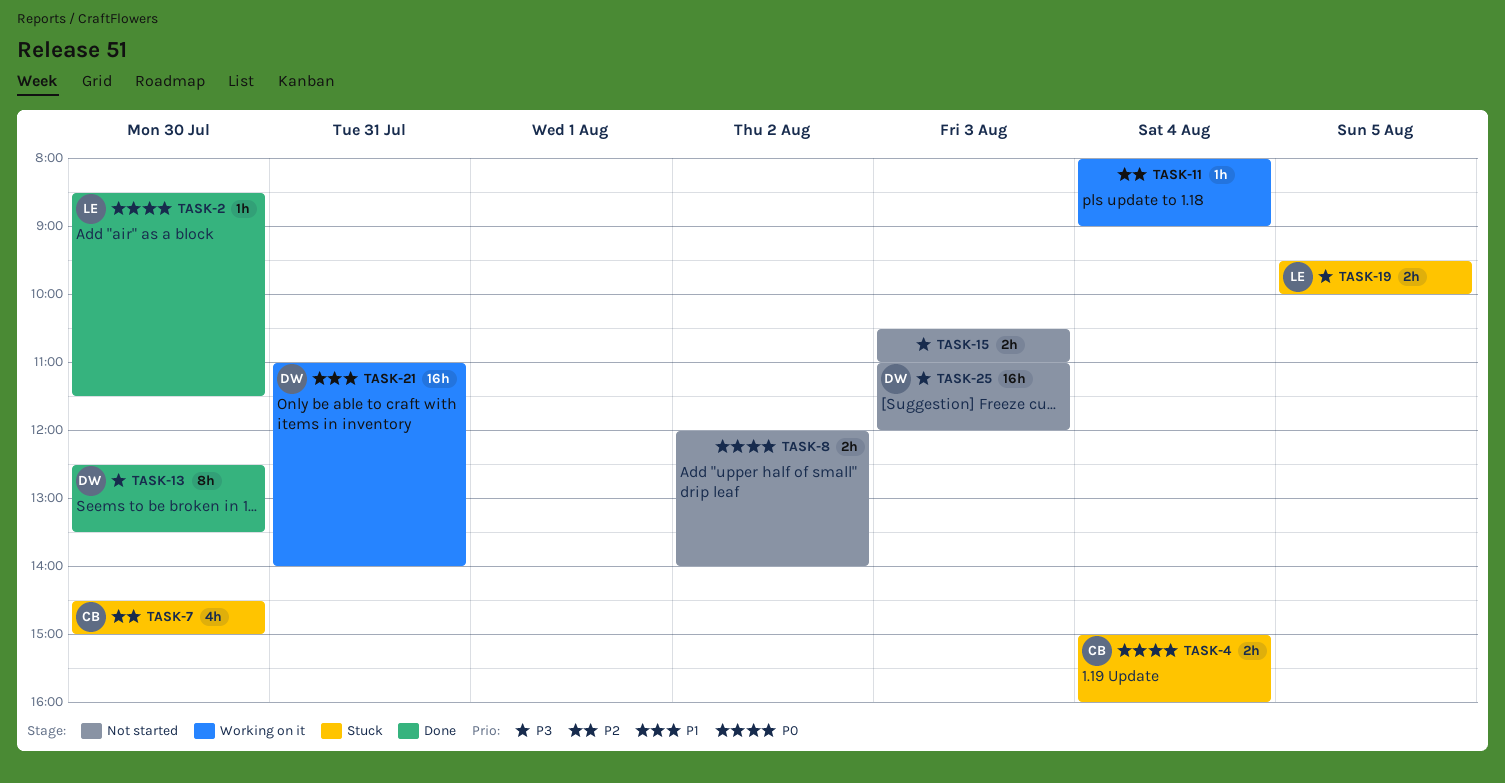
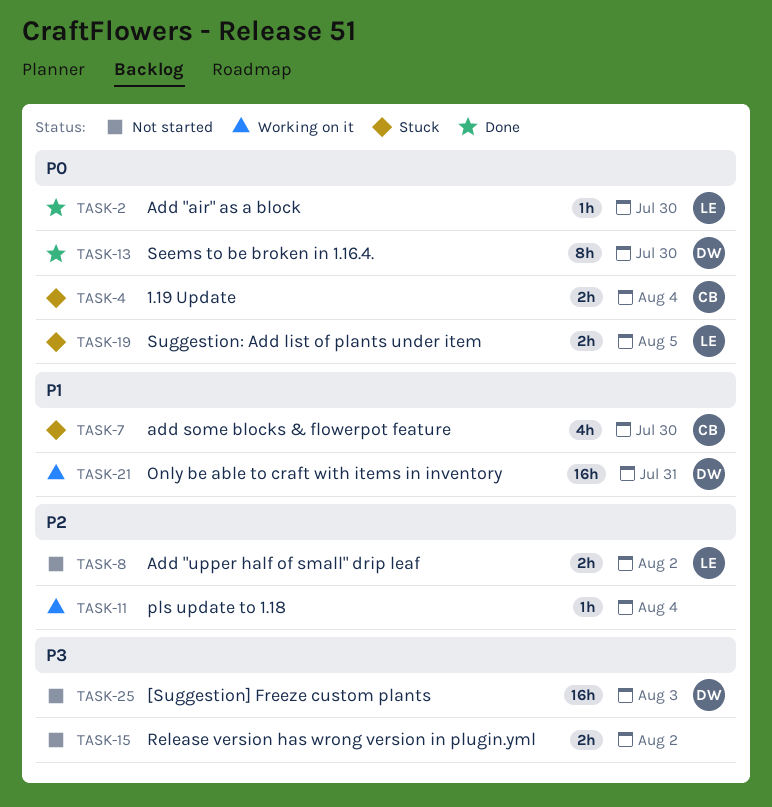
TASK-7, priority: P2 -> P1
TASK-8, owner: none -> LE
TASK-8, priority: P0 -> P2
TASK-13, priority: P3 -> P0
TASK-15, day: Aug 3 -> Aug 2
TASK-19, priority: P3 -> P0

